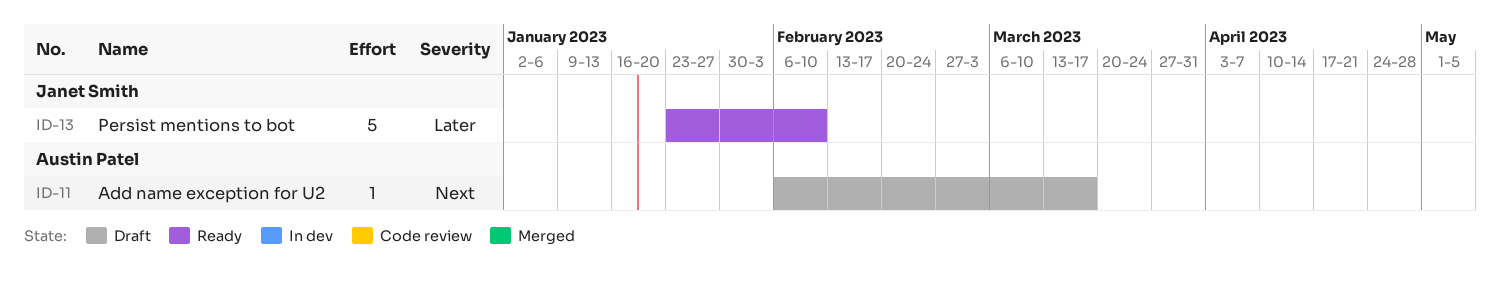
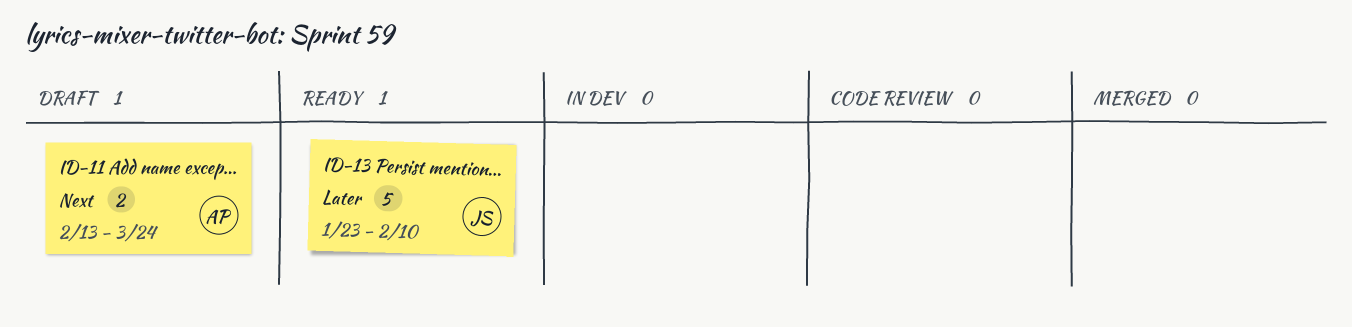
ID-11, estimate: 1 -> 2
ID-11, start: Feb 6 -> Feb 13
ID-11, due: Mar 17 -> Mar 24

